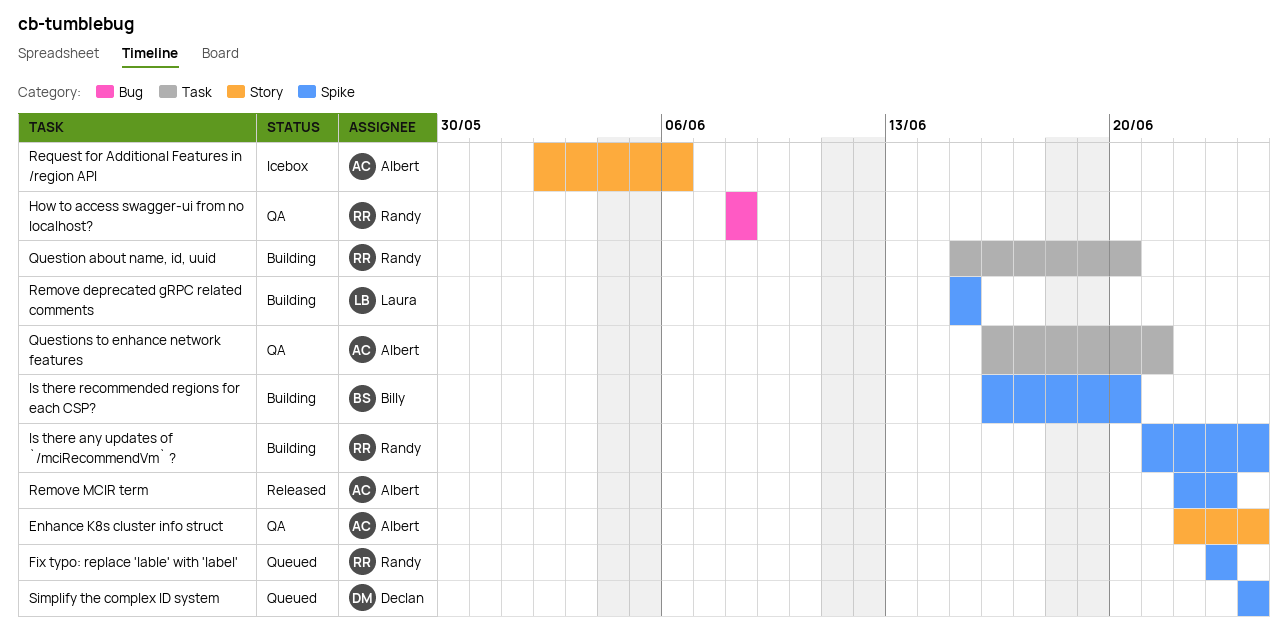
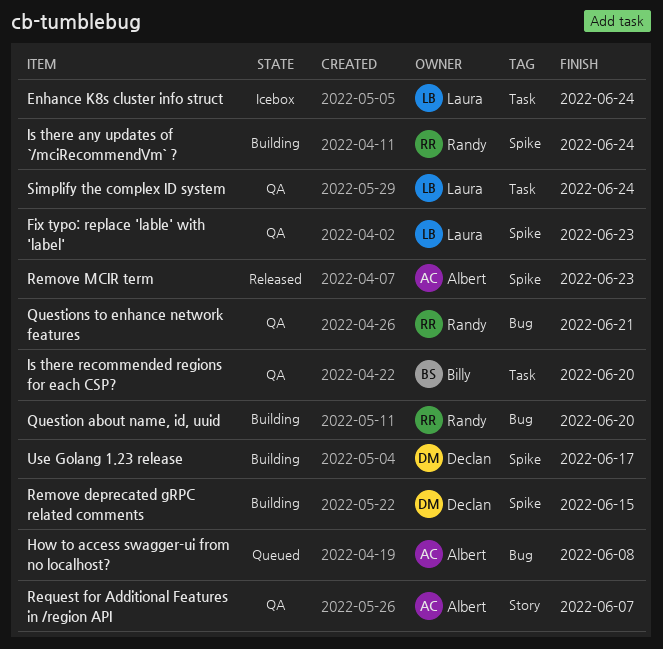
Enhance K8s cluster info struct, status: QA -> Icebox
Enhance K8s cluster info struct, owner: Albert -> Laura
Enhance K8s cluster info struct, label: Story -> Task
Fix typo: replace 'lable' with 'label', status: Queued -> QA
Fix typo: replace 'lable' with 'label', owner: Randy -> Laura
How to access swagger-ui from no localhost?, status: QA -> Queued
How to access swagger-ui from no localhost?, owner: Randy -> Albert
Is there recommended regions for each CSP?, status: Building -> QA
Is there recommended regions for each CSP?, label: Spike -> Task
Question about name, id, uuid, label: Task -> Bug
Questions to enhance network features, owner: Albert -> Randy
Questions to enhance network features, label: Task -> Bug
Remove deprecated gRPC related comments, owner: Laura -> Declan
Request for Additional Features in /region API, status: Icebox -> QA
Request for Additional Features in /region API, due: Jun 6 -> Jun 7
Simplify the complex ID system, status: Queued -> QA
Simplify the complex ID system, owner: Declan -> Laura
Simplify the complex ID system, label: Spike -> Task
Use Golang 1.23 release: none -> present

